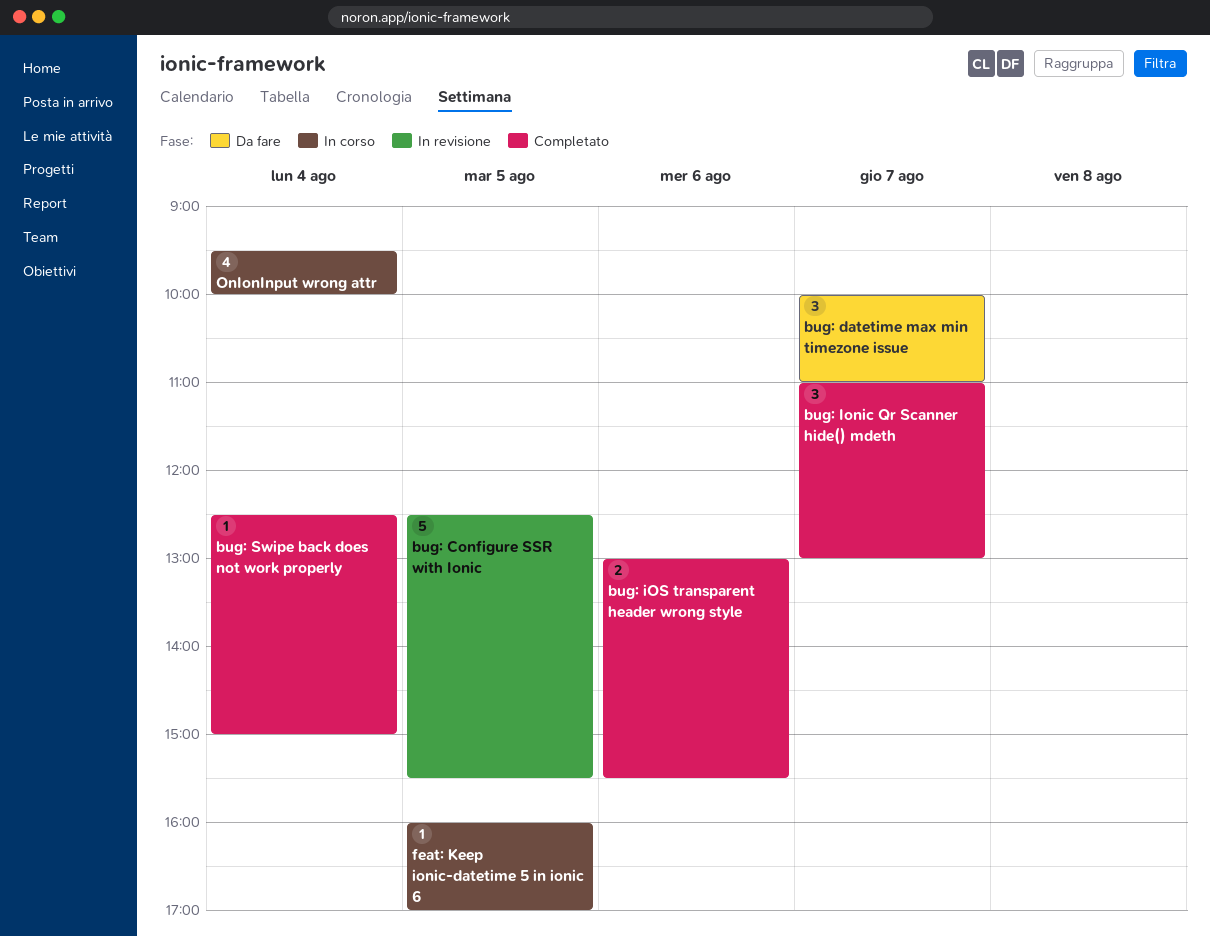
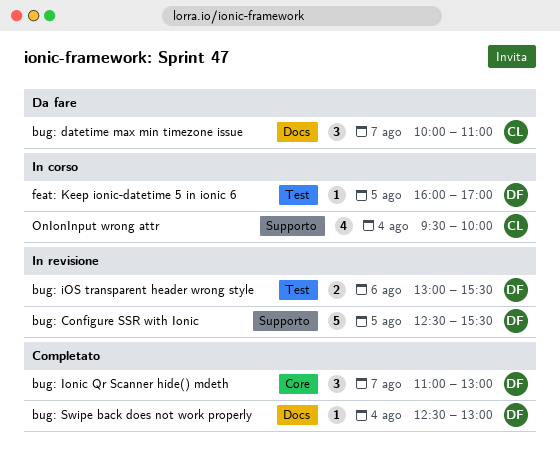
bug: iOS transparent header wrong style, status: Completato -> In revisione
bug: Swipe back does not work properly, ends: 15:00 -> 13:00

